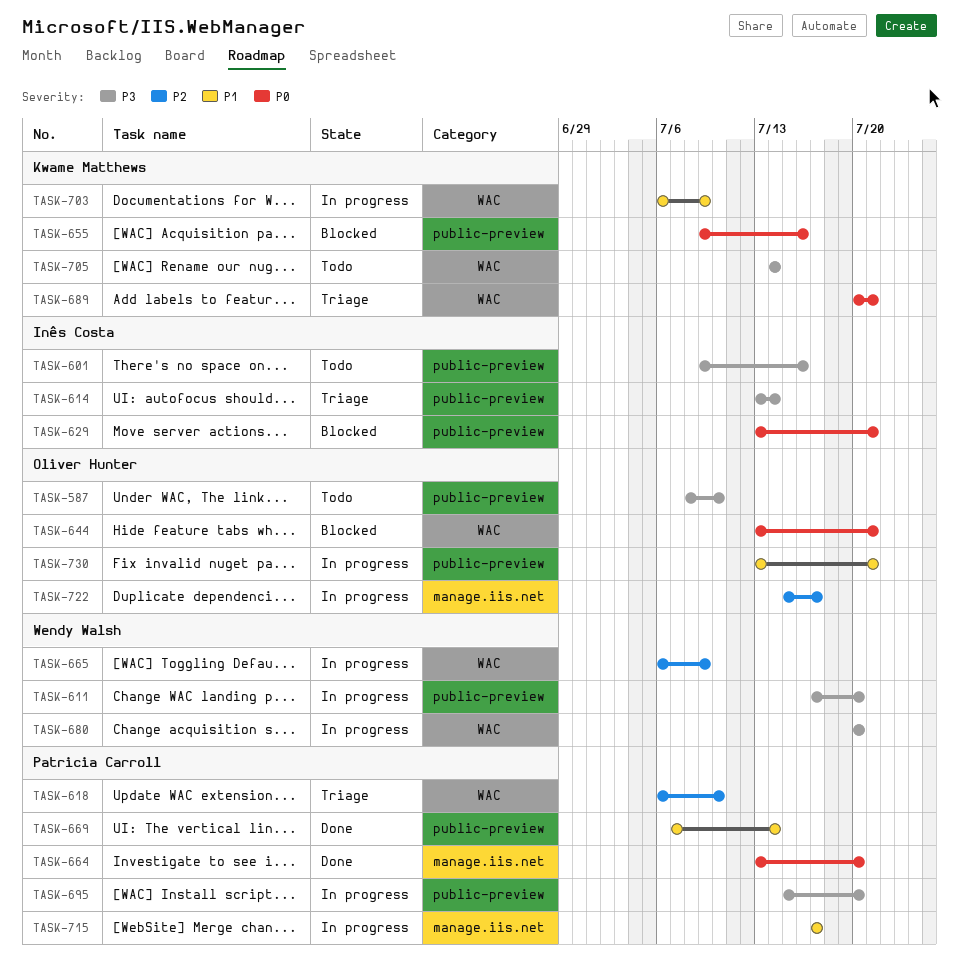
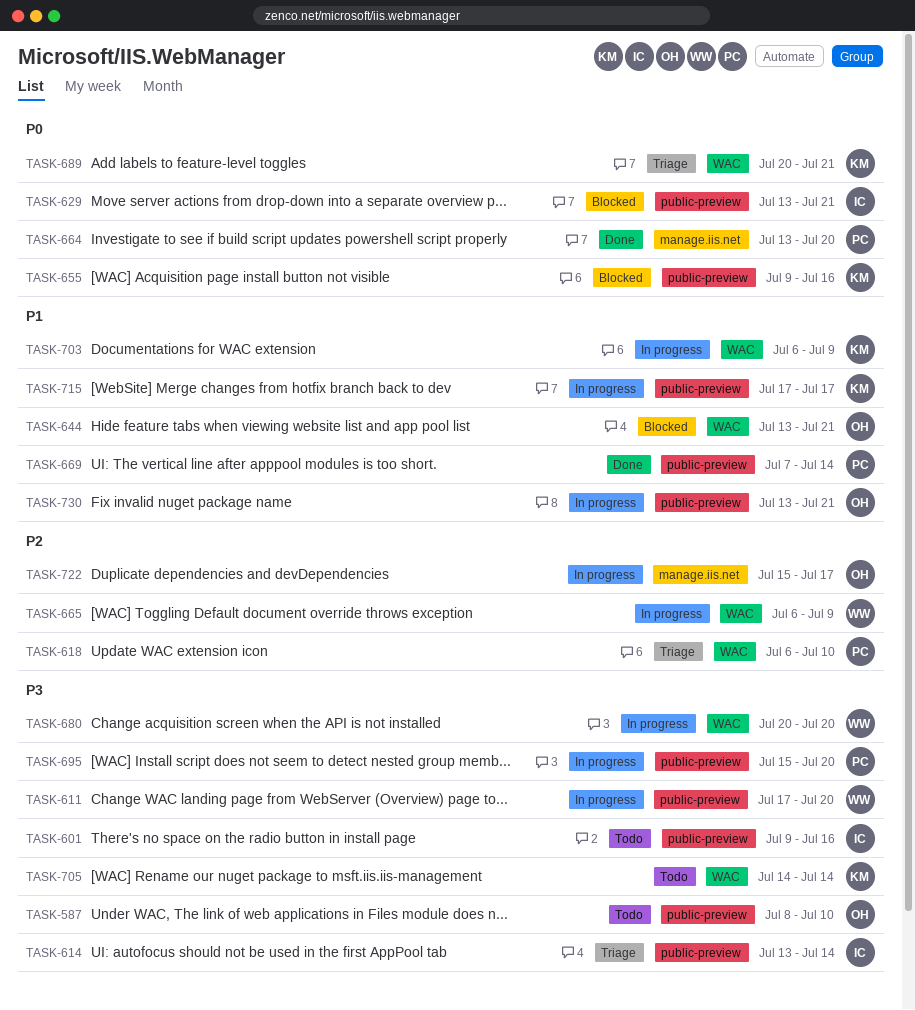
TASK-644, priority: P0 -> P1
TASK-715, owner: Patricia Carroll -> Kwame Matthews
TASK-715, label: manage.iis.net -> public-preview

